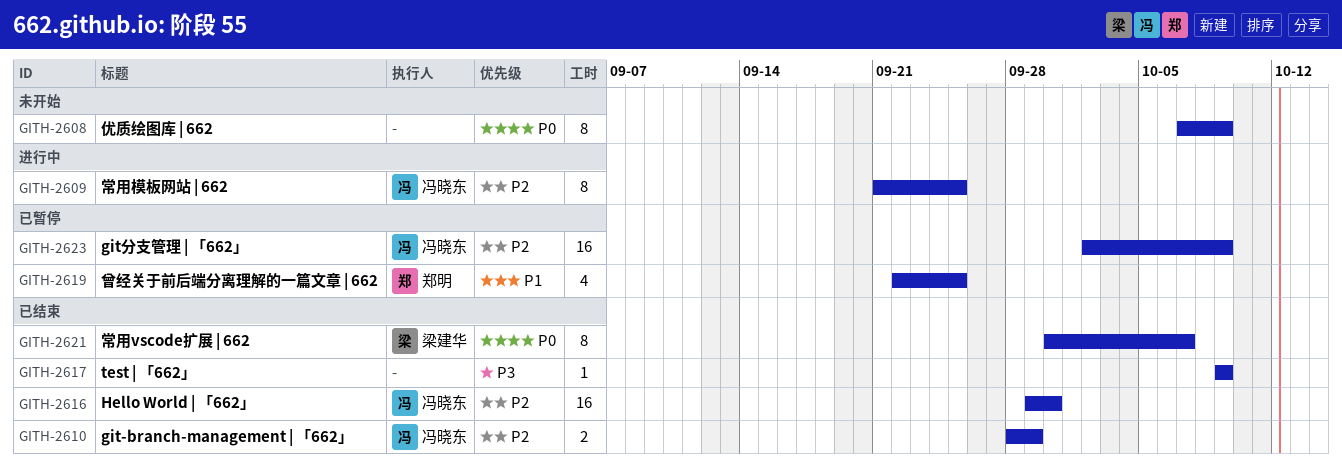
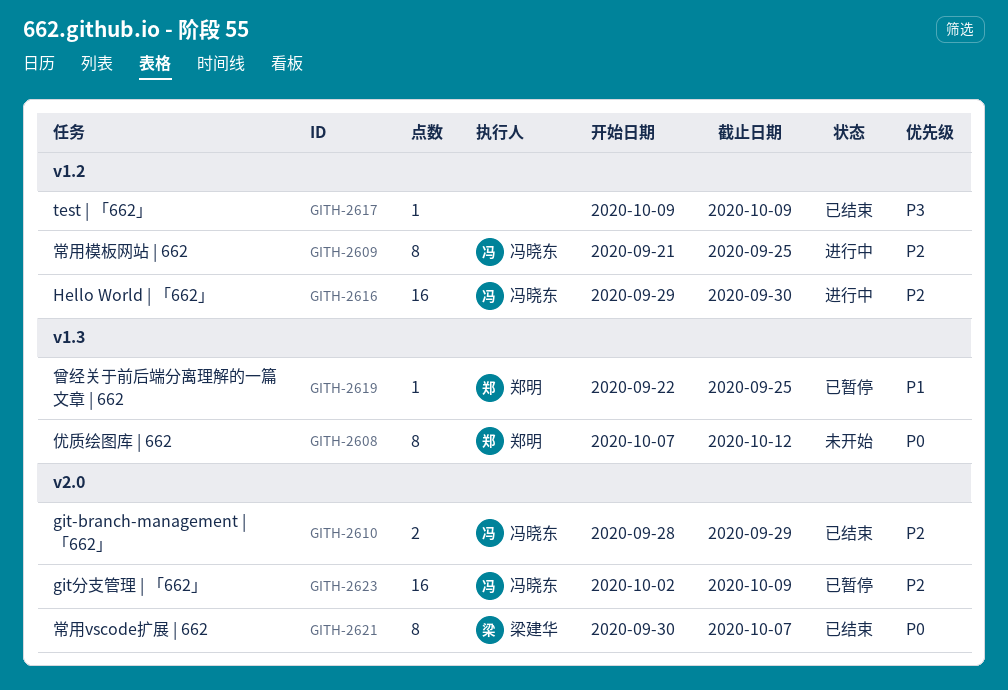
GITH-2608, owner: none -> 郑明
GITH-2608, due: Oct 9 -> Oct 12
GITH-2616, status: 已结束 -> 进行中
GITH-2619, estimate: 4 -> 1

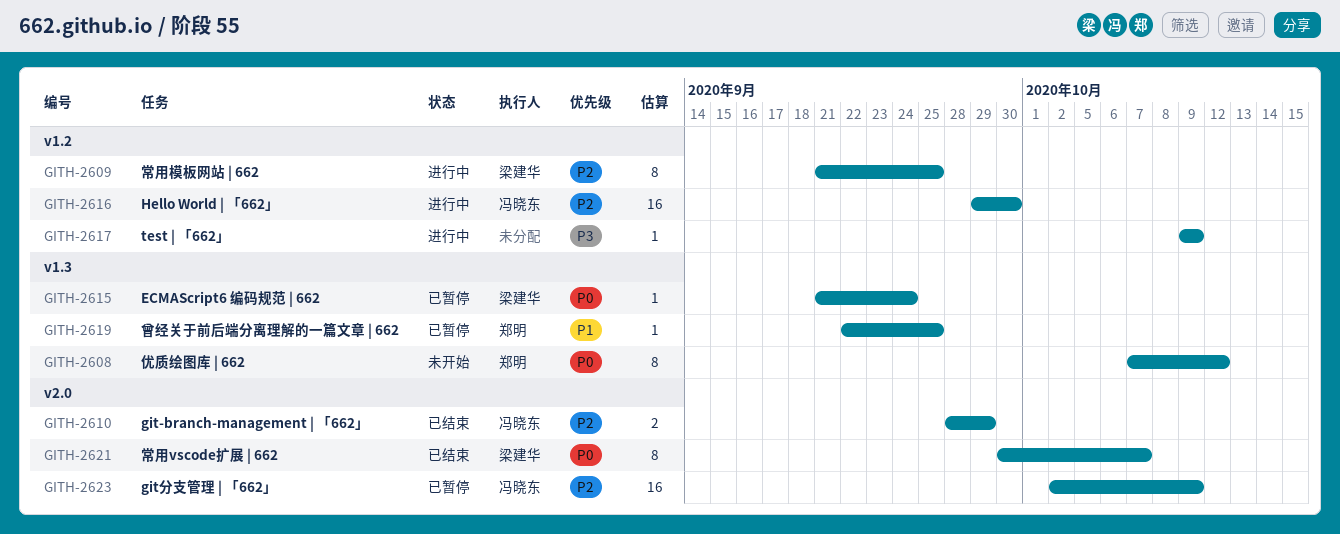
GITH-2609, owner: 冯晓东 -> 梁建华
GITH-2615: none -> present
GITH-2617, status: 已结束 -> 进行中

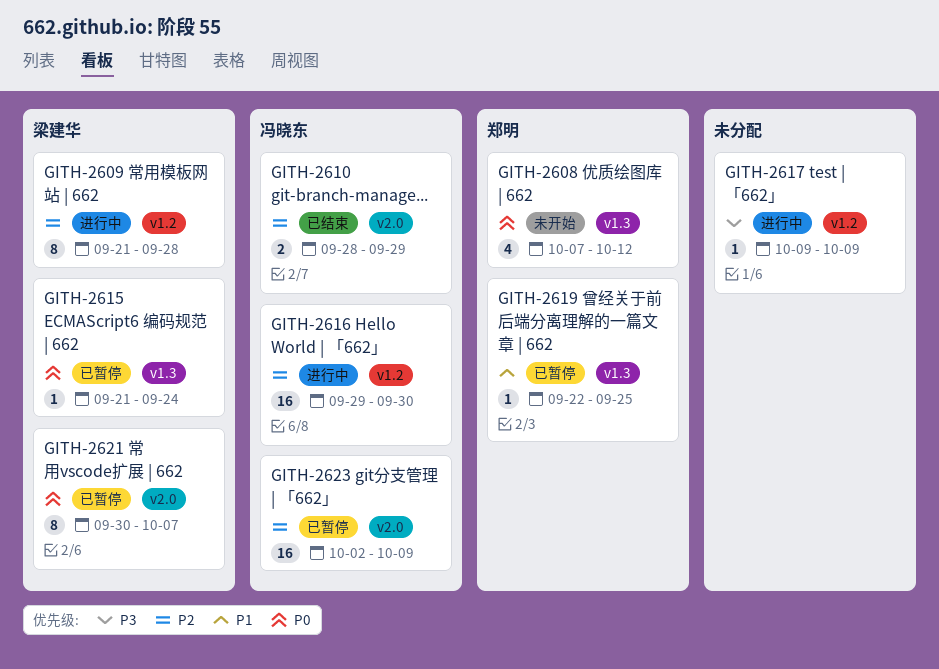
GITH-2608, estimate: 8 -> 4
GITH-2609, due: Sep 25 -> Sep 28
GITH-2621, status: 已结束 -> 已暂停

